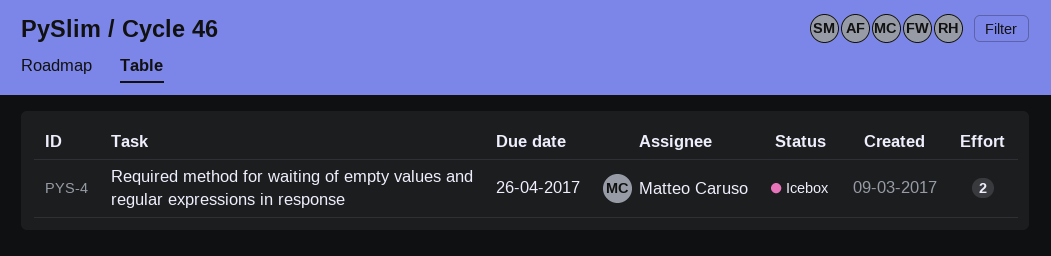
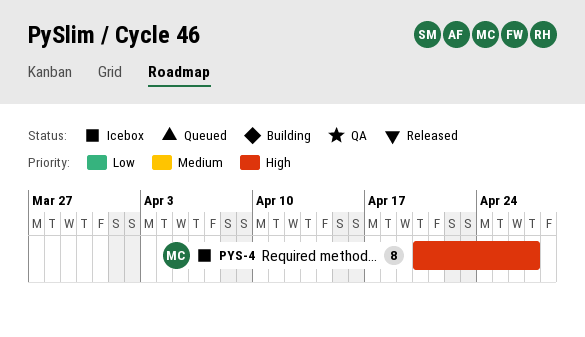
PYS-4, estimate: 2 -> 8
PYS-4, due: Apr 26 -> Apr 27

